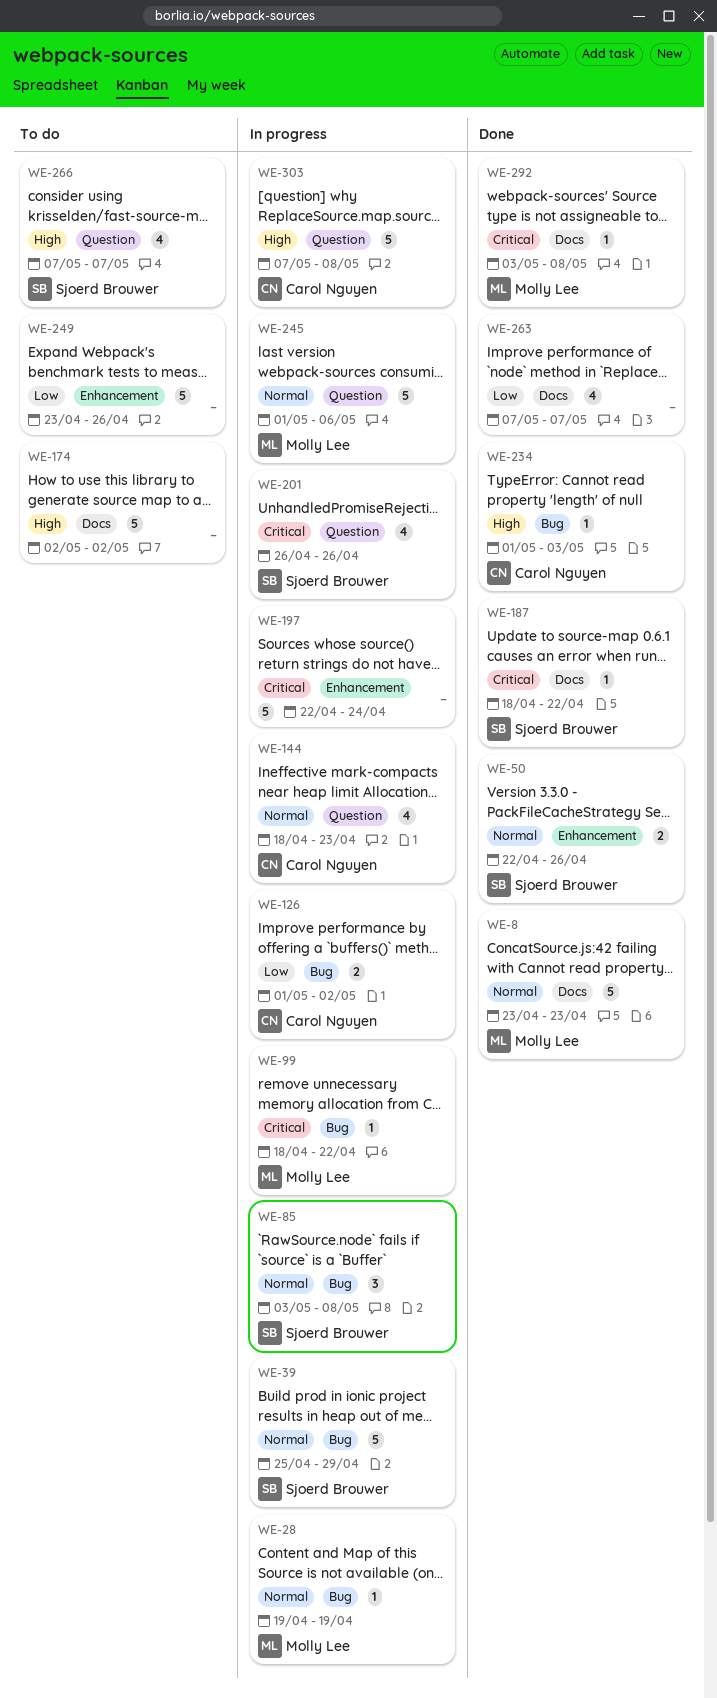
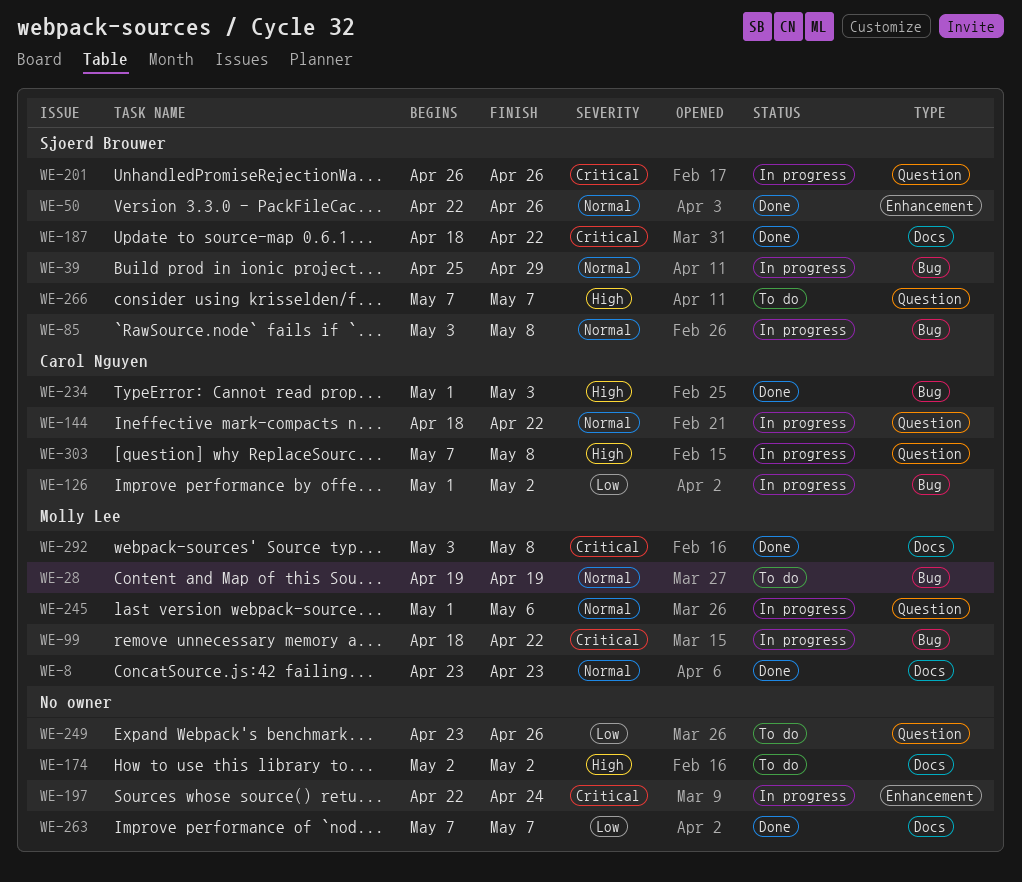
WE-28, status: In progress -> To do
WE-144, due: Apr 23 -> Apr 22
WE-249, label: Enhancement -> Question

